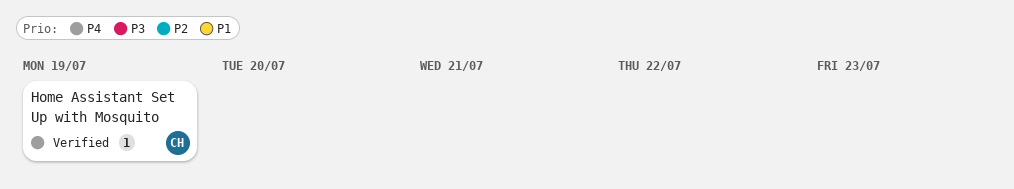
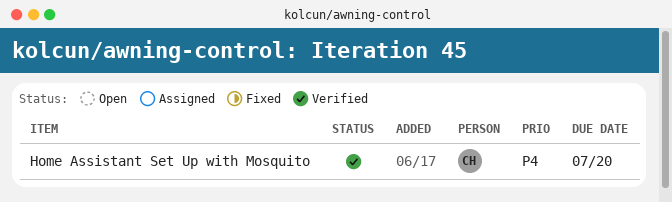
Home Assistant Set Up with Mosquito, due: Jul 19 -> Jul 20

